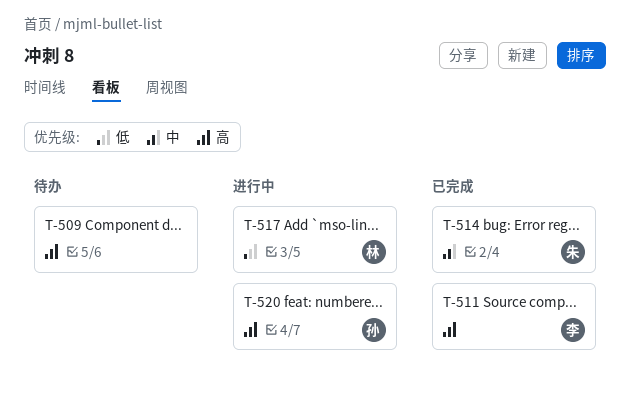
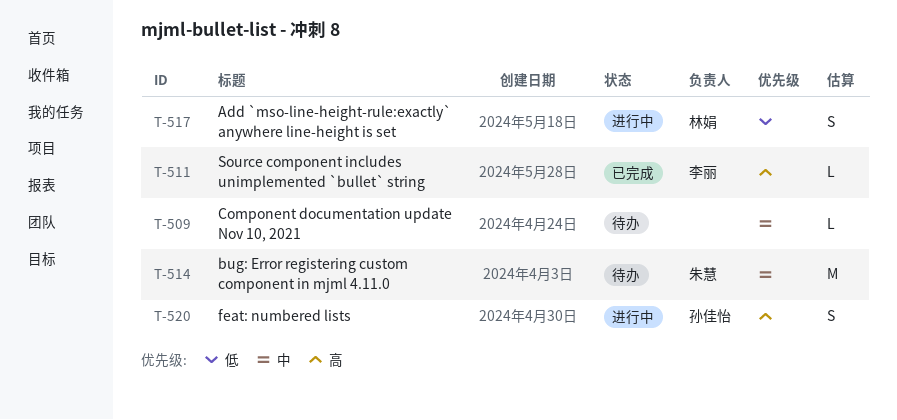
T-509, priority: 高 -> 中
T-514, status: 已完成 -> 待办

